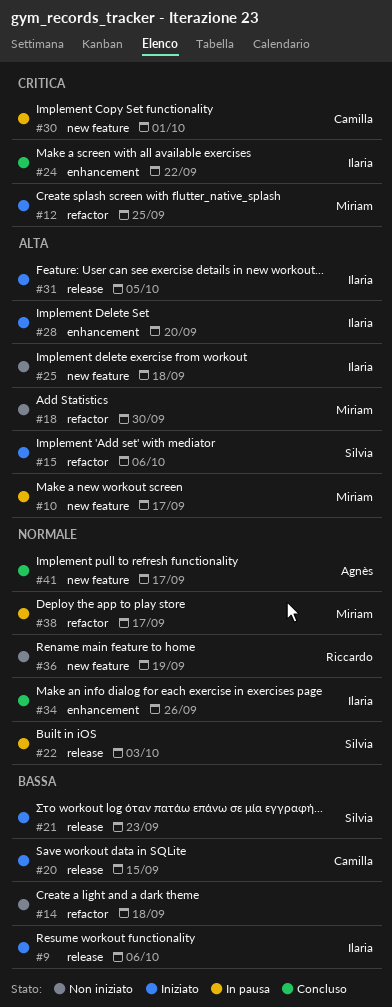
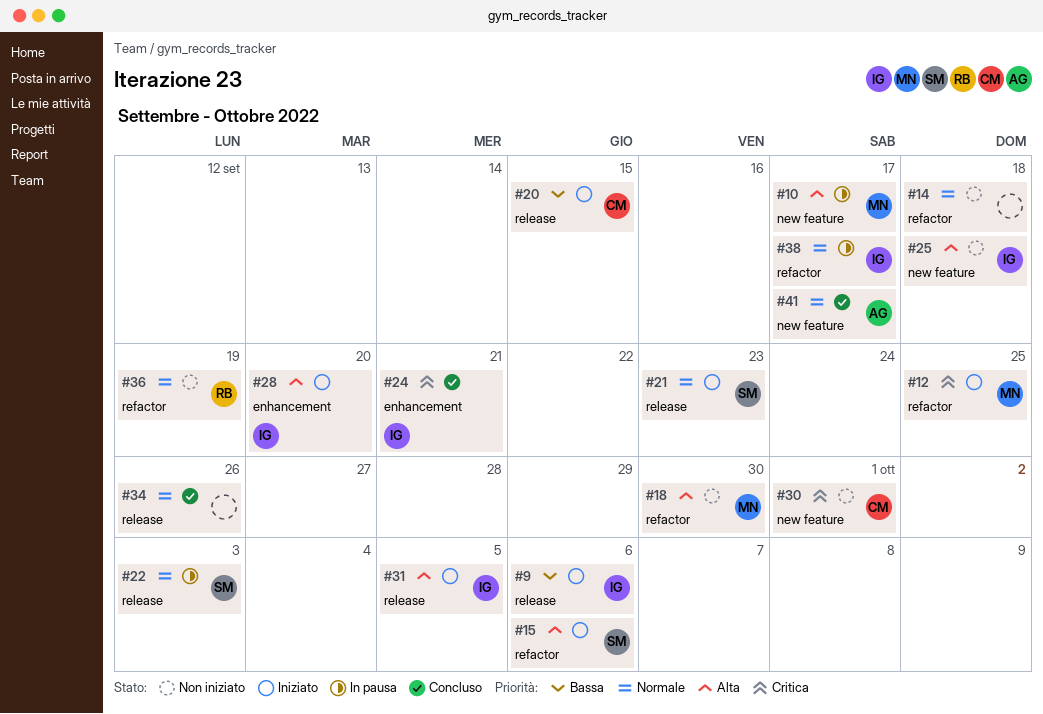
#14, priority: Bassa -> Normale
#21, priority: Bassa -> Normale
#24, due: Sep 22 -> Sep 21
#30, status: In pausa -> Non iniziato
#34, owner: Ilaria -> none
#34, label: enhancement -> release
#36, label: new feature -> refactor
#38, owner: Miriam -> Ilaria

